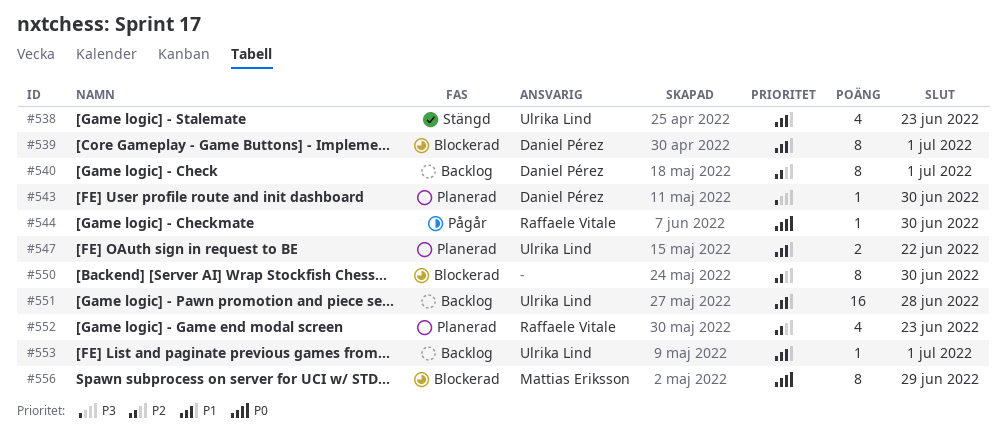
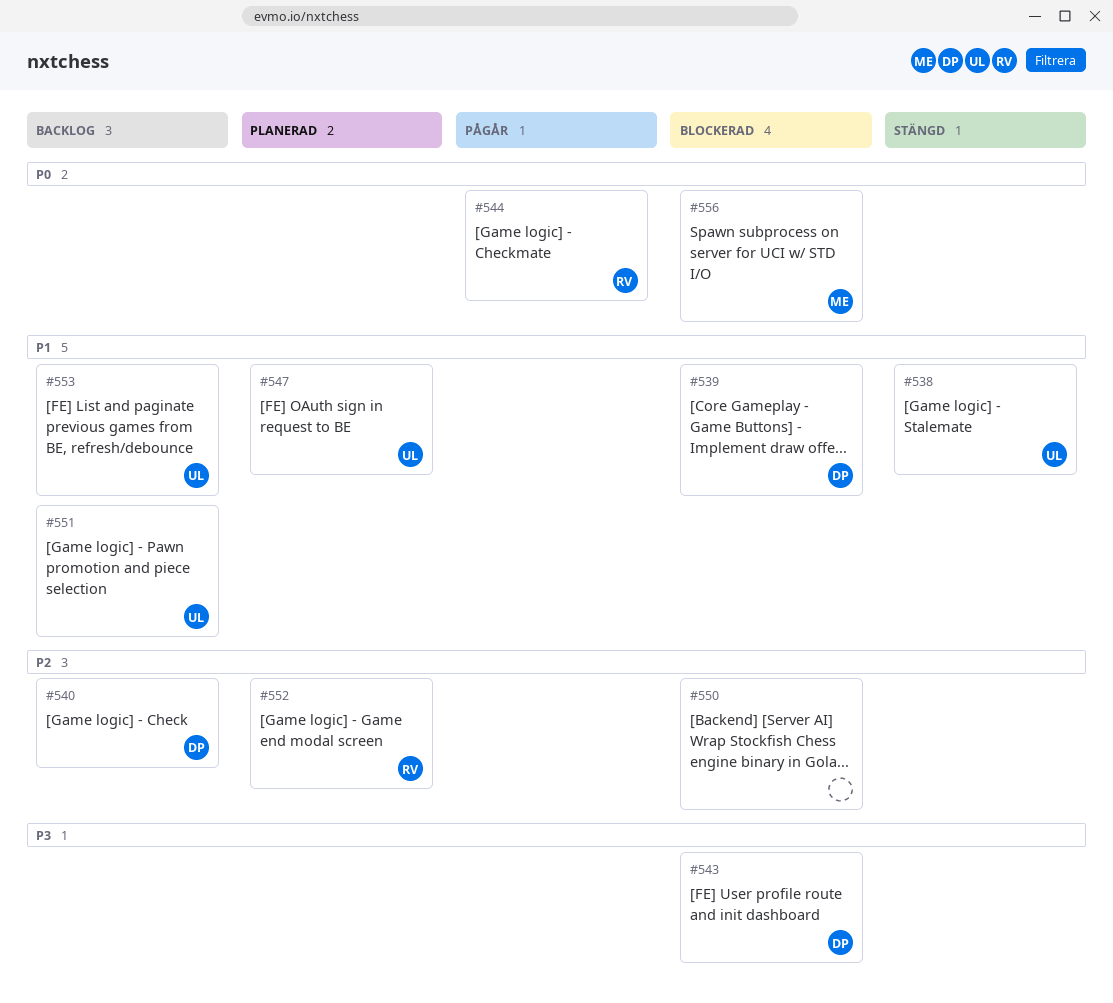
#543, status: Planerad -> Blockerad

